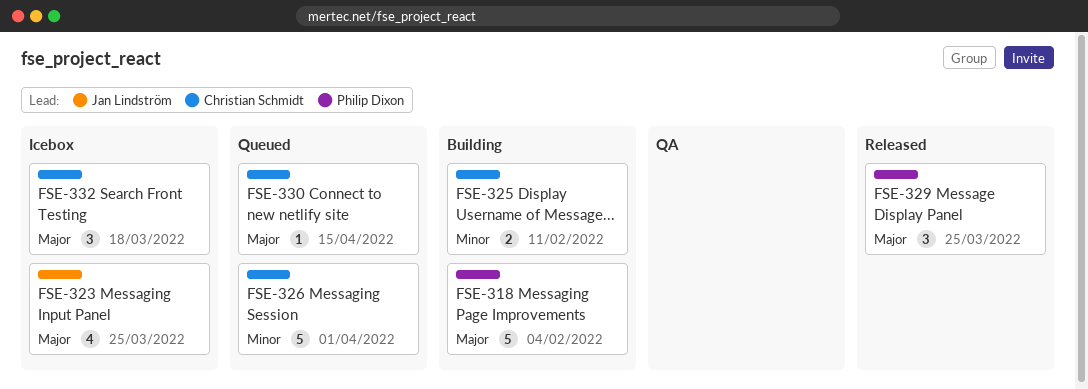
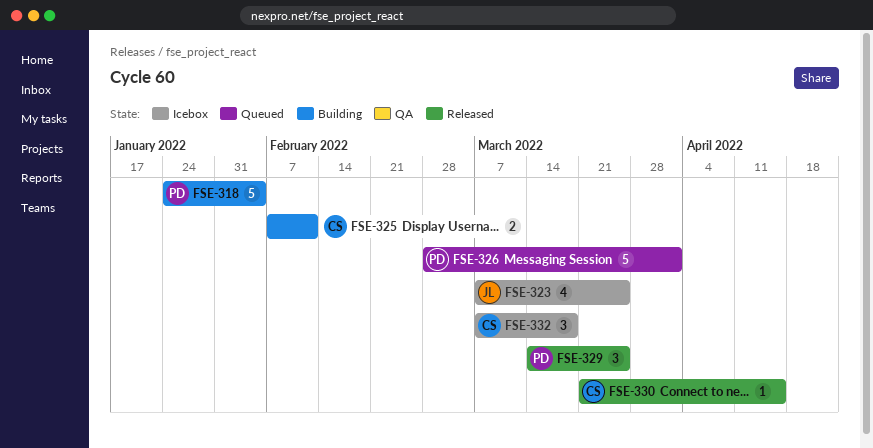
FSE-326, owner: Christian Schmidt -> Philip Dixon
FSE-330, status: Queued -> Released

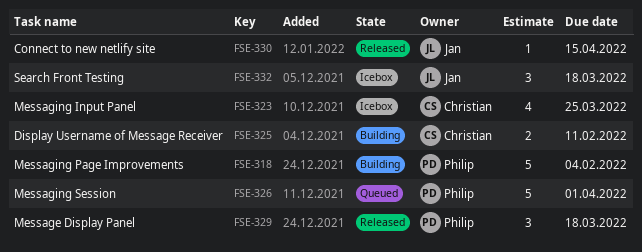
FSE-323, owner: Jan -> Christian
FSE-329, due: Mar 25 -> Mar 18
FSE-330, owner: Christian -> Jan
FSE-332, owner: Christian -> Jan

